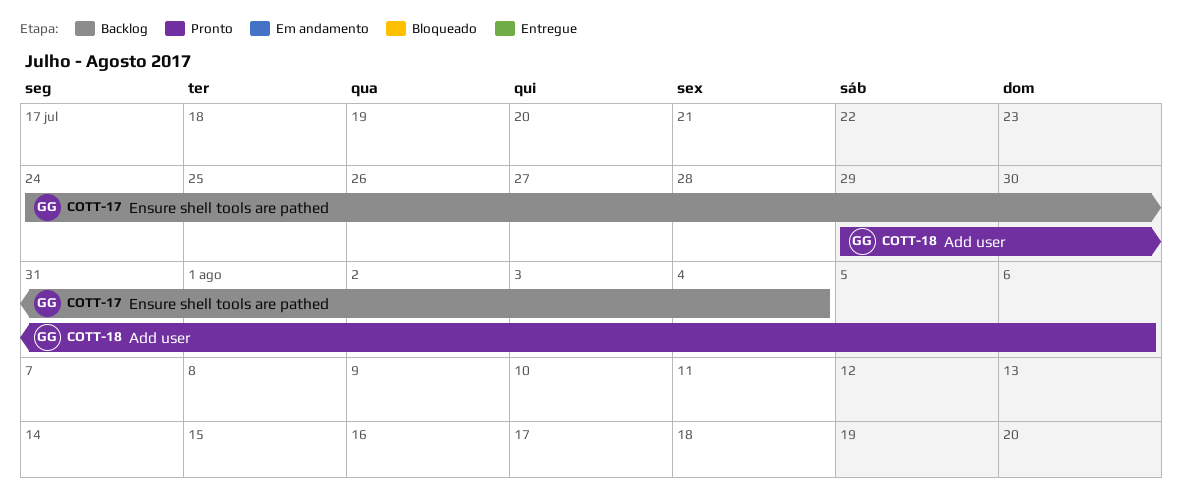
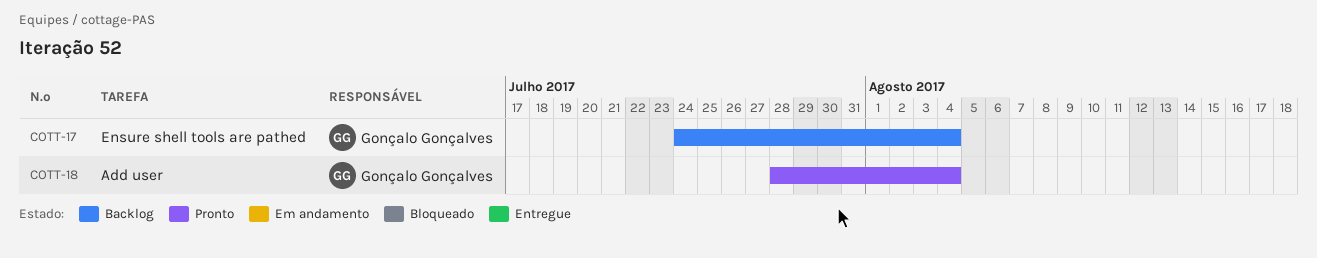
COTT-18, start: Jul 29 -> Jul 28
COTT-18, due: Aug 6 -> Aug 4

